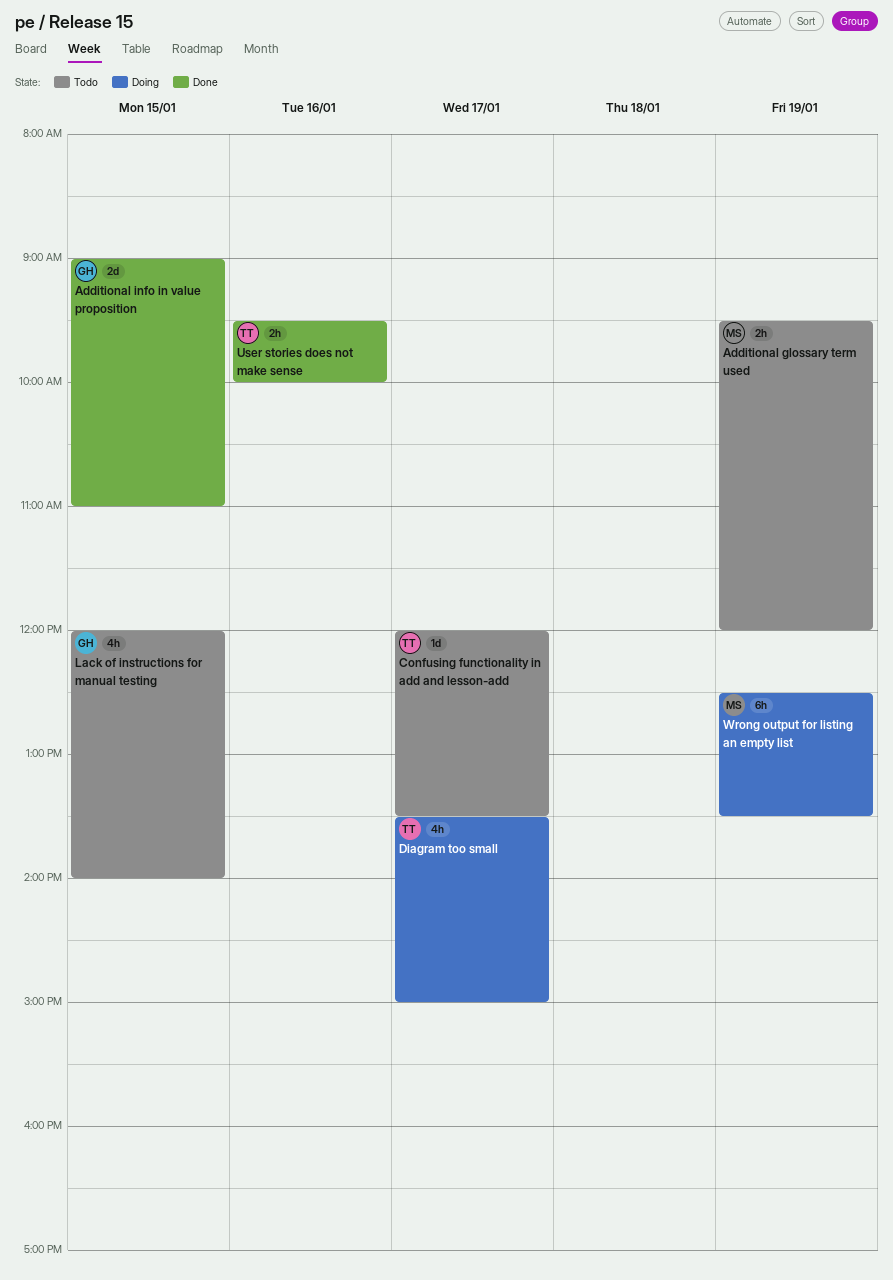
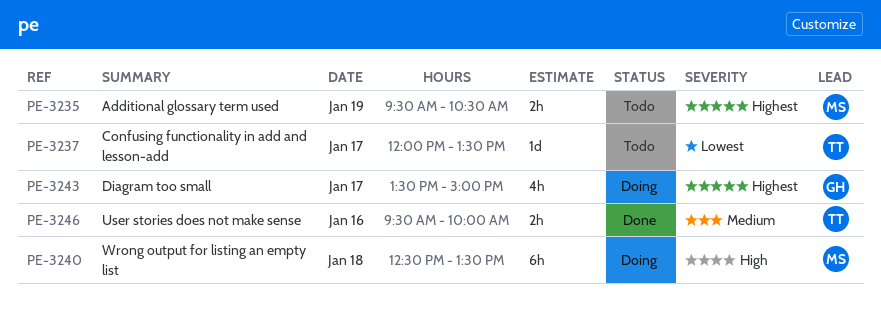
Additional glossary term used, ends: 12:00 -> 10:30
Additional info in value proposition: present -> none
Diagram too small, owner: TT -> GH
Lack of instructions for manual testing: present -> none
Wrong output for listing an empty list, day: Jan 19 -> Jan 18

